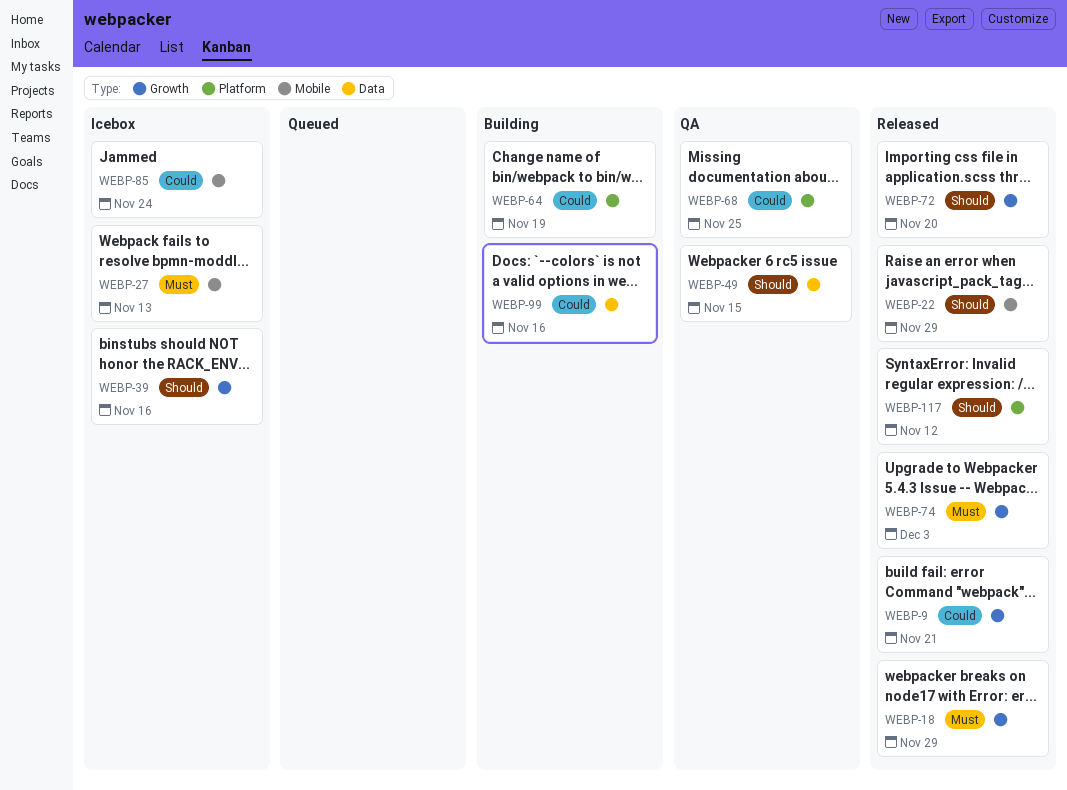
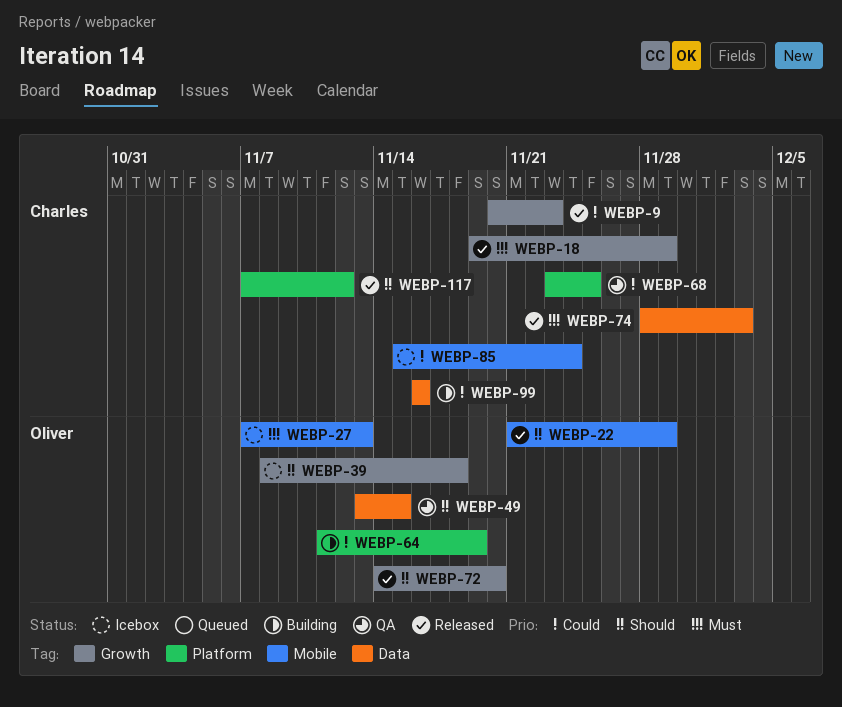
WEBP-9, due: Nov 21 -> Nov 23
WEBP-39, due: Nov 16 -> Nov 18
WEBP-74, label: Growth -> Data

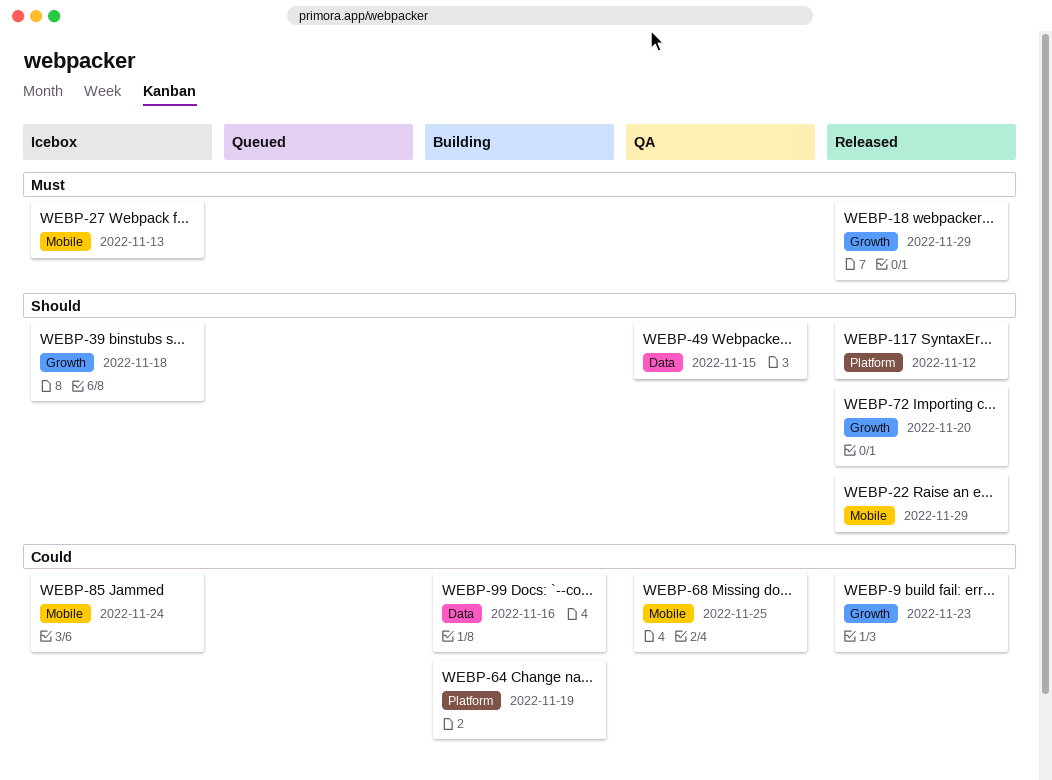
WEBP-68, label: Platform -> Mobile
WEBP-74: present -> none

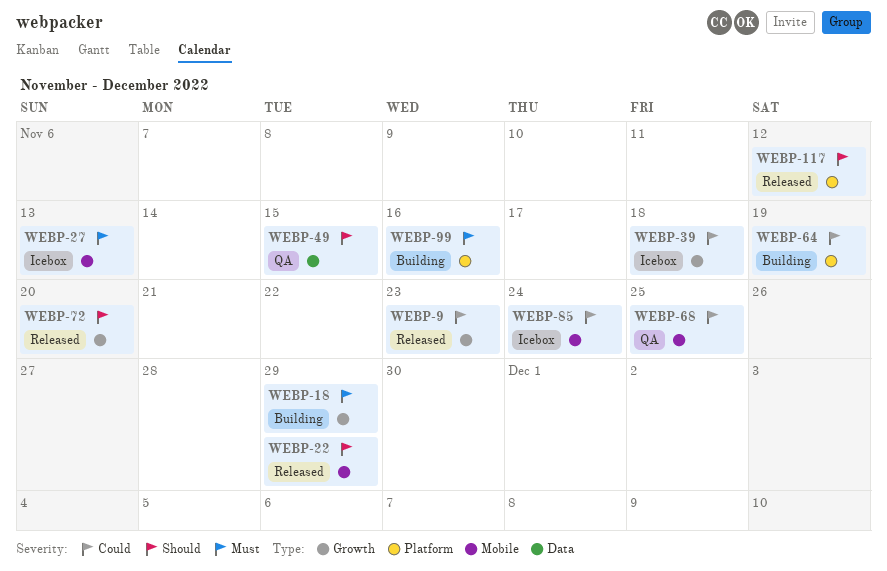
WEBP-18, status: Released -> Building
WEBP-39, priority: Should -> Could
WEBP-99, priority: Could -> Must
WEBP-99, label: Data -> Platform

